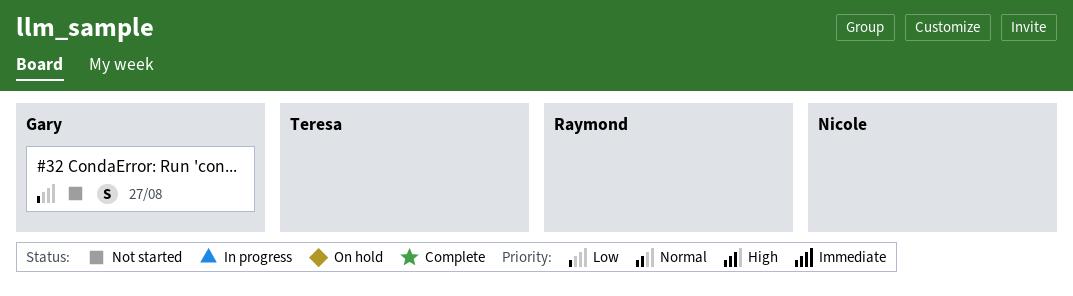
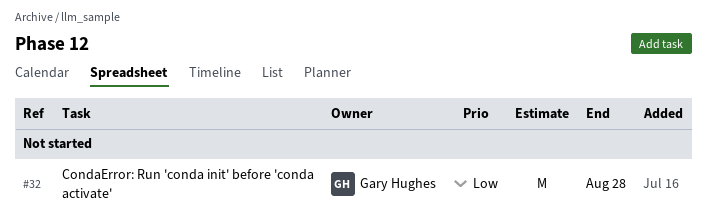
#32, estimate: S -> M
#32, due: Aug 27 -> Aug 28

